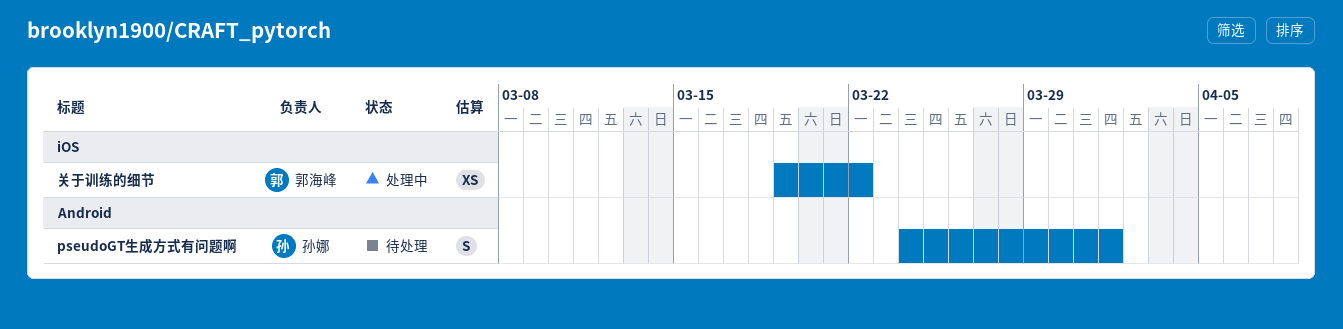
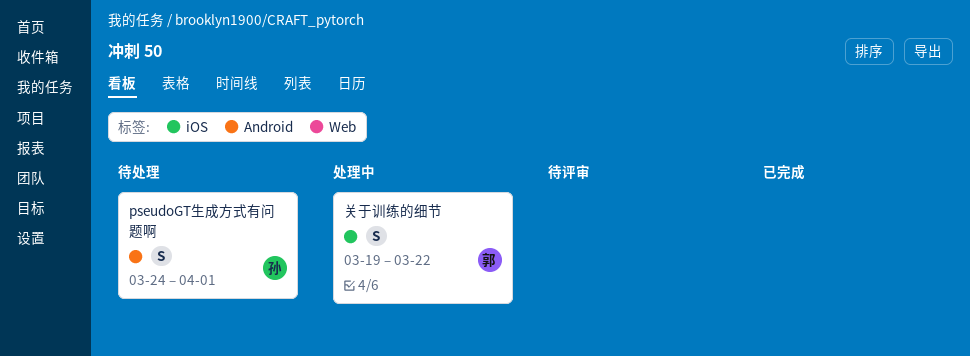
关于训练的细节, estimate: XS -> S

